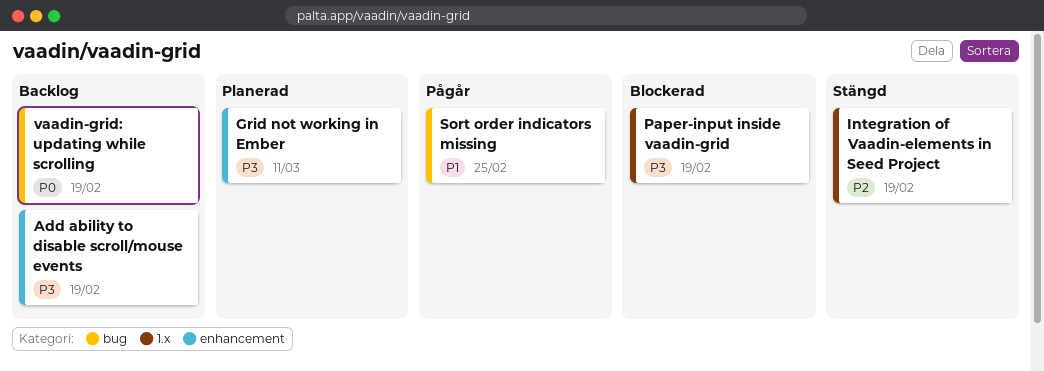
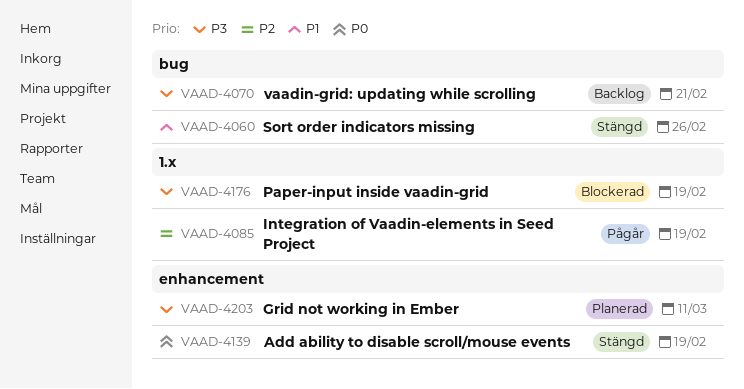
Add ability to disable scroll/mouse events, status: Backlog -> Stängd
Add ability to disable scroll/mouse events, priority: P3 -> P0
Integration of Vaadin-elements in Seed Project, status: Stängd -> Pågår
Sort order indicators missing, status: Pågår -> Stängd
Sort order indicators missing, due: Feb 25 -> Feb 26
vaadin-grid: updating while scrolling, priority: P0 -> P3
vaadin-grid: updating while scrolling, due: Feb 19 -> Feb 21

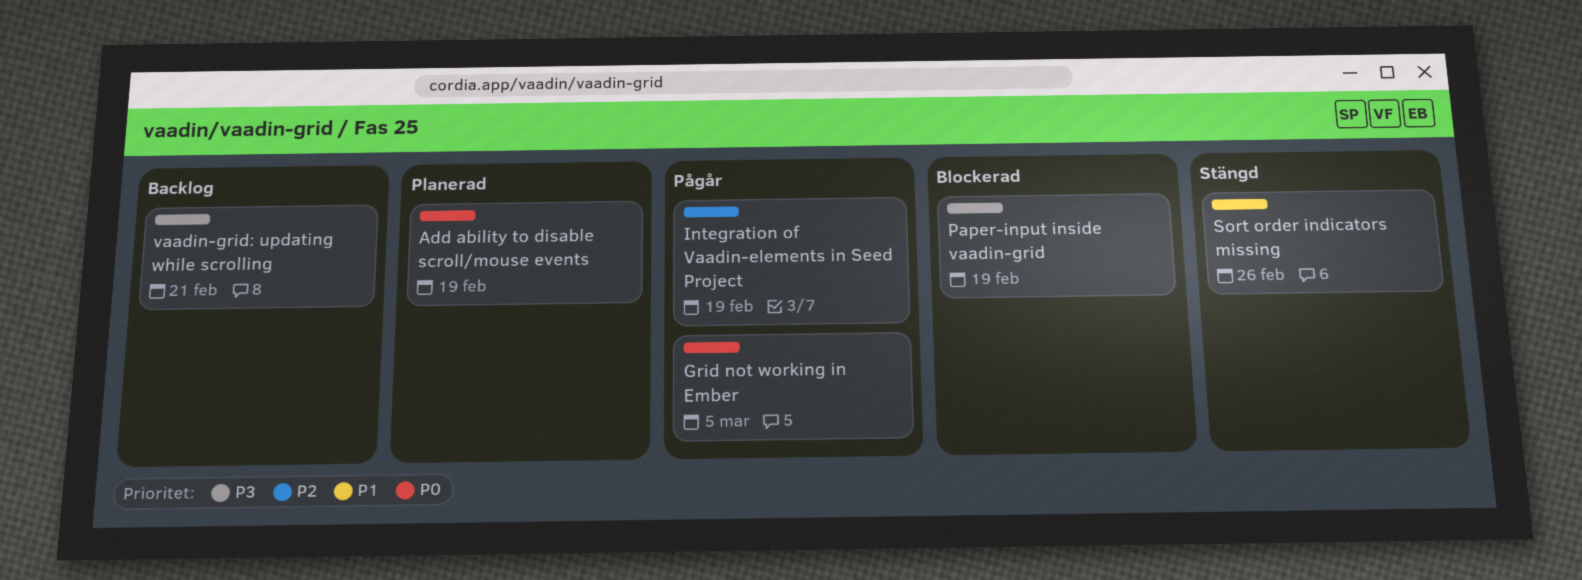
Add ability to disable scroll/mouse events, status: Stängd -> Planerad
Grid not working in Ember, status: Planerad -> Pågår
Grid not working in Ember, priority: P3 -> P0
Grid not working in Ember, due: Mar 11 -> Mar 5

